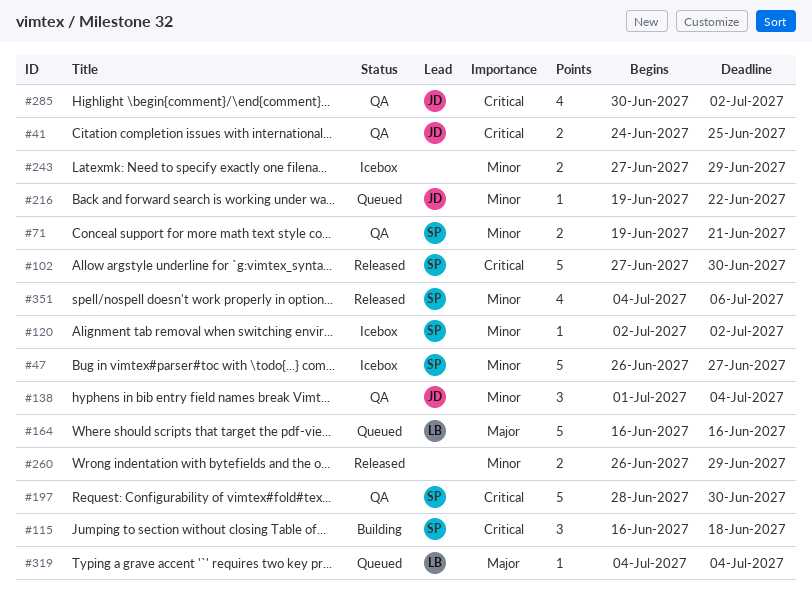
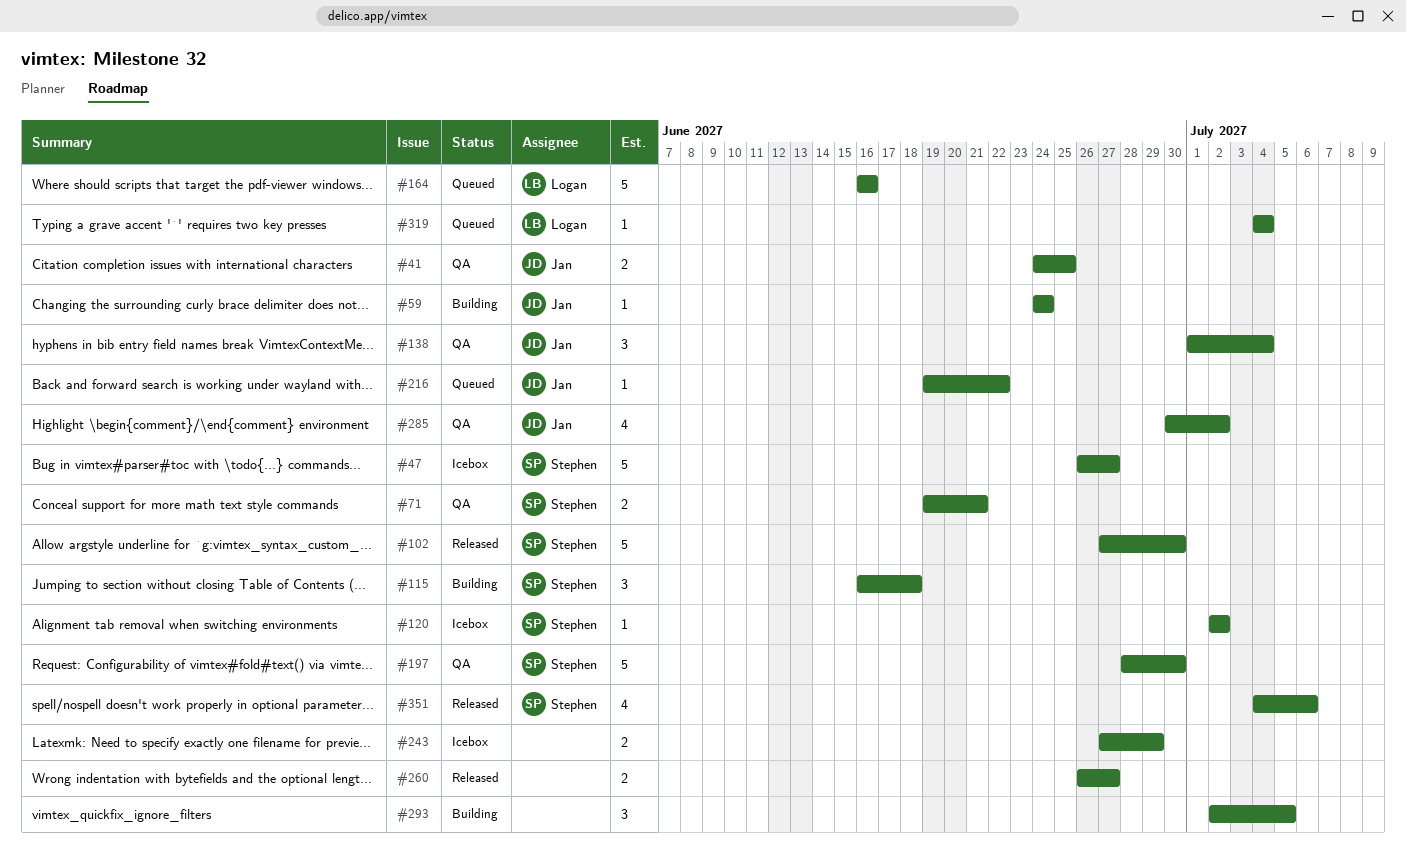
#59: none -> present
#260, due: Jun 29 -> Jun 27
#293: none -> present

